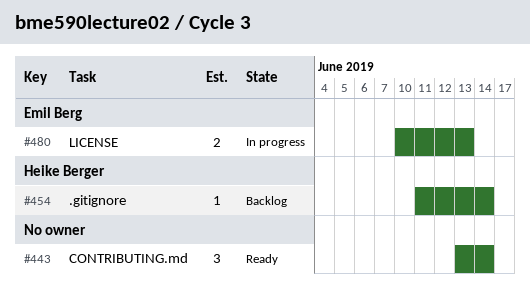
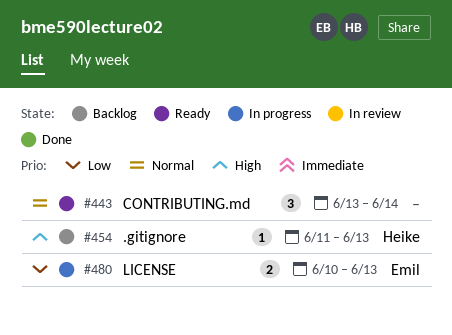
#454, due: Jun 14 -> Jun 13

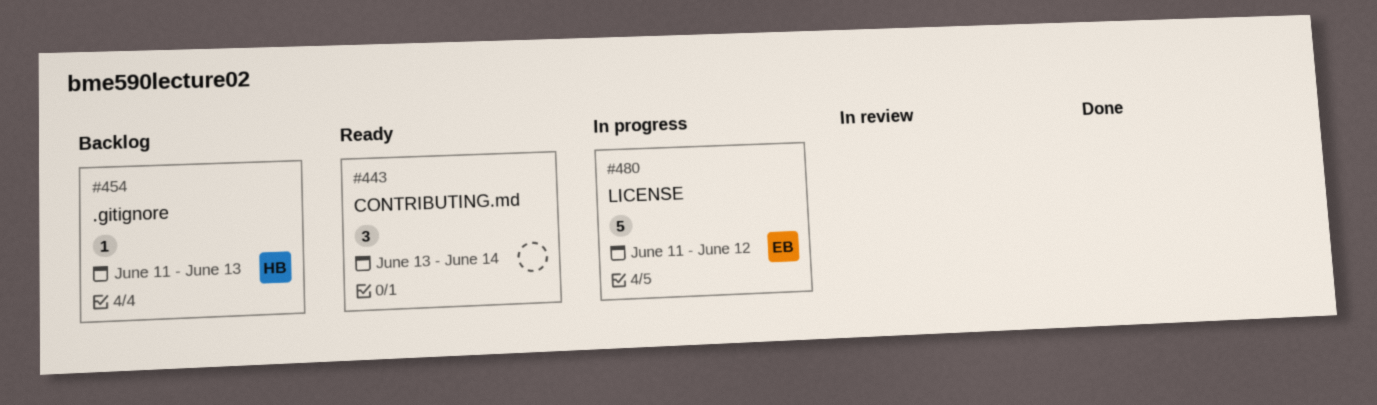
#480, estimate: 2 -> 5
#480, start: Jun 10 -> Jun 11
#480, due: Jun 13 -> Jun 12

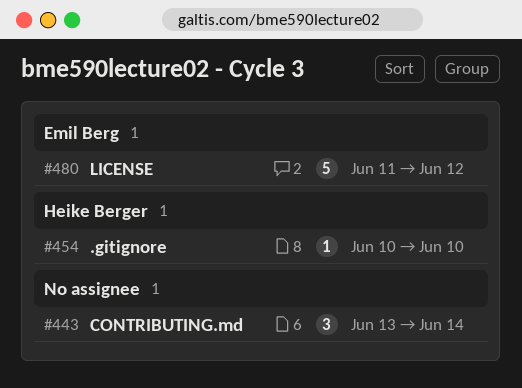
#454, start: Jun 11 -> Jun 10
#454, due: Jun 13 -> Jun 10

